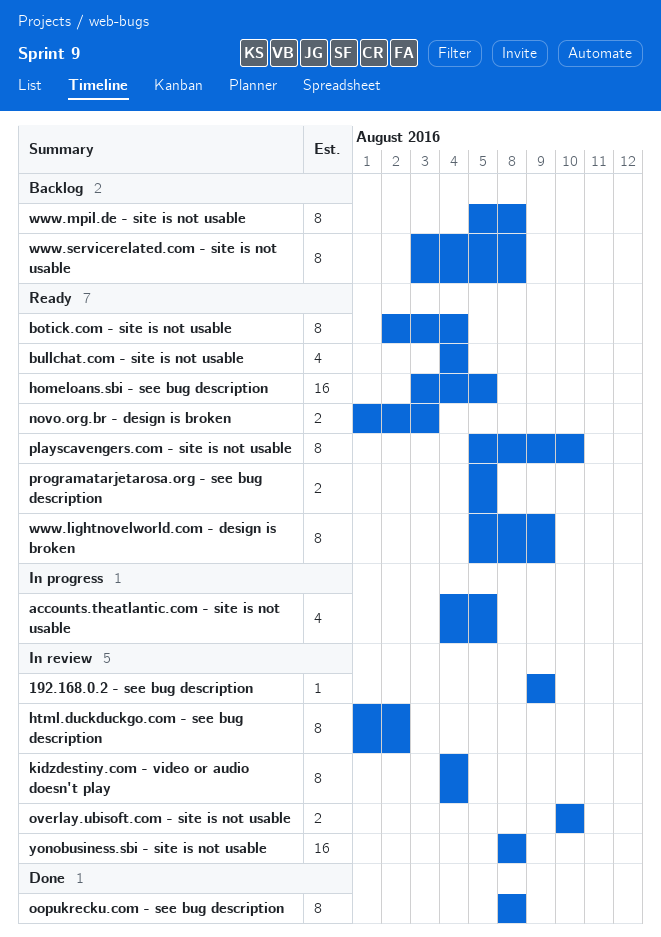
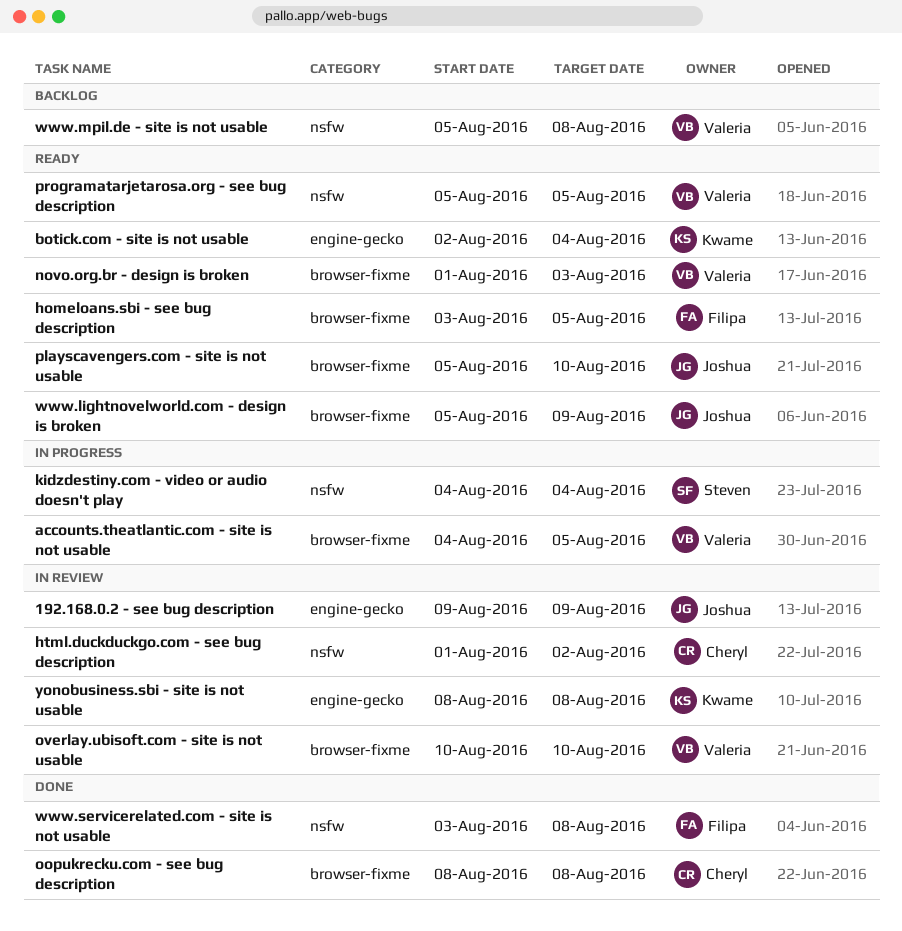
bullchat.com - site is not usable: present -> none
kidzdestiny.com - video or audio doesn't play, status: In review -> In progress
www.servicerelated.com - site is not usable, status: Backlog -> Done

